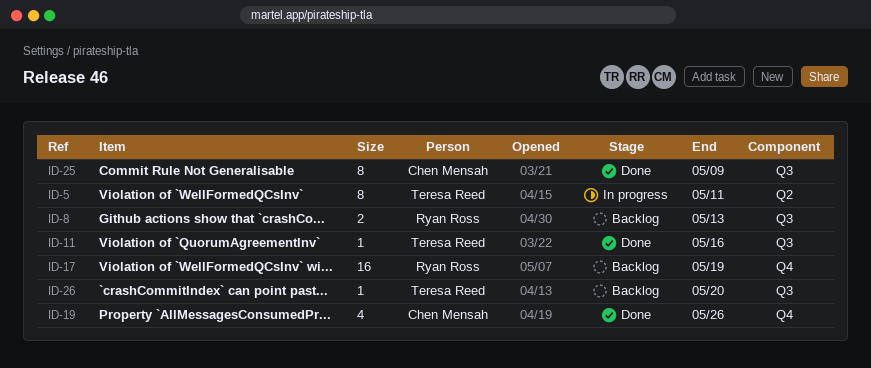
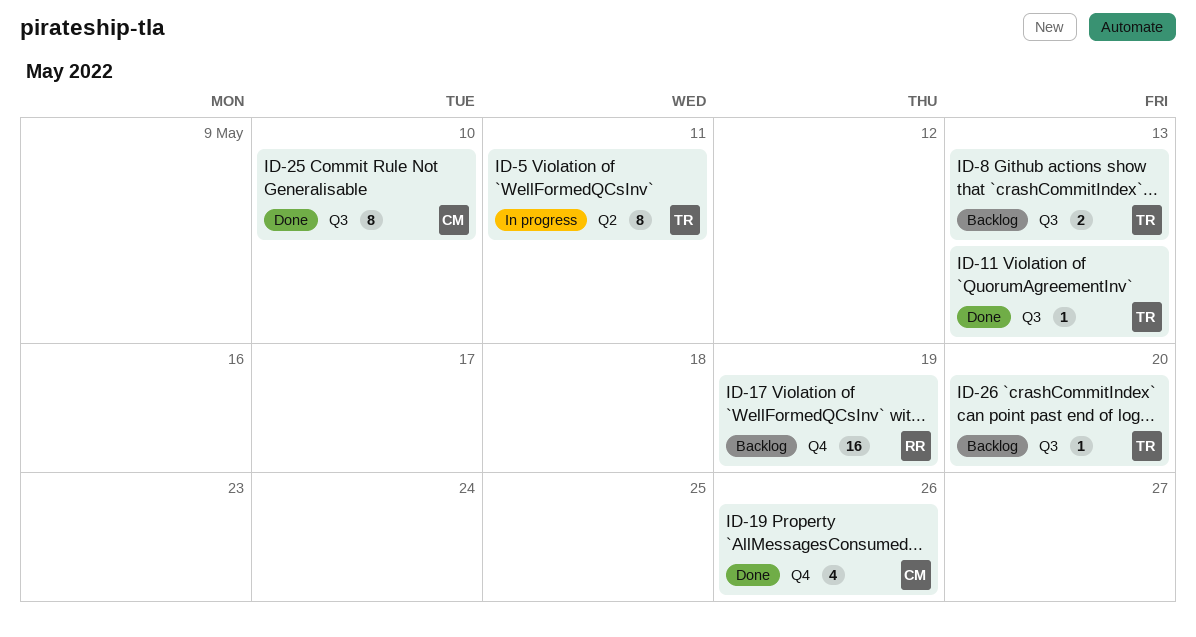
ID-8, owner: Ryan Ross -> Teresa Reed
ID-11, due: May 16 -> May 13
ID-25, due: May 9 -> May 10

